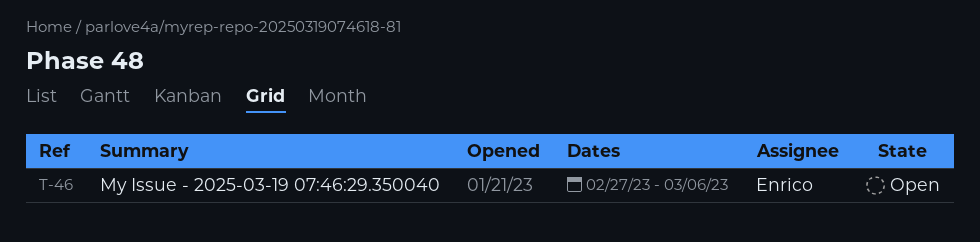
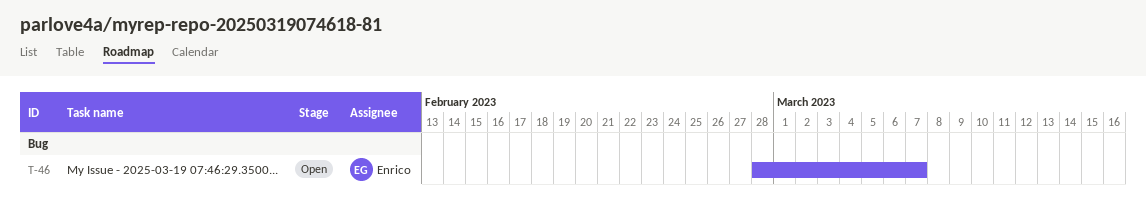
T-46, start: Feb 27 -> Feb 28
T-46, due: Mar 6 -> Mar 7

